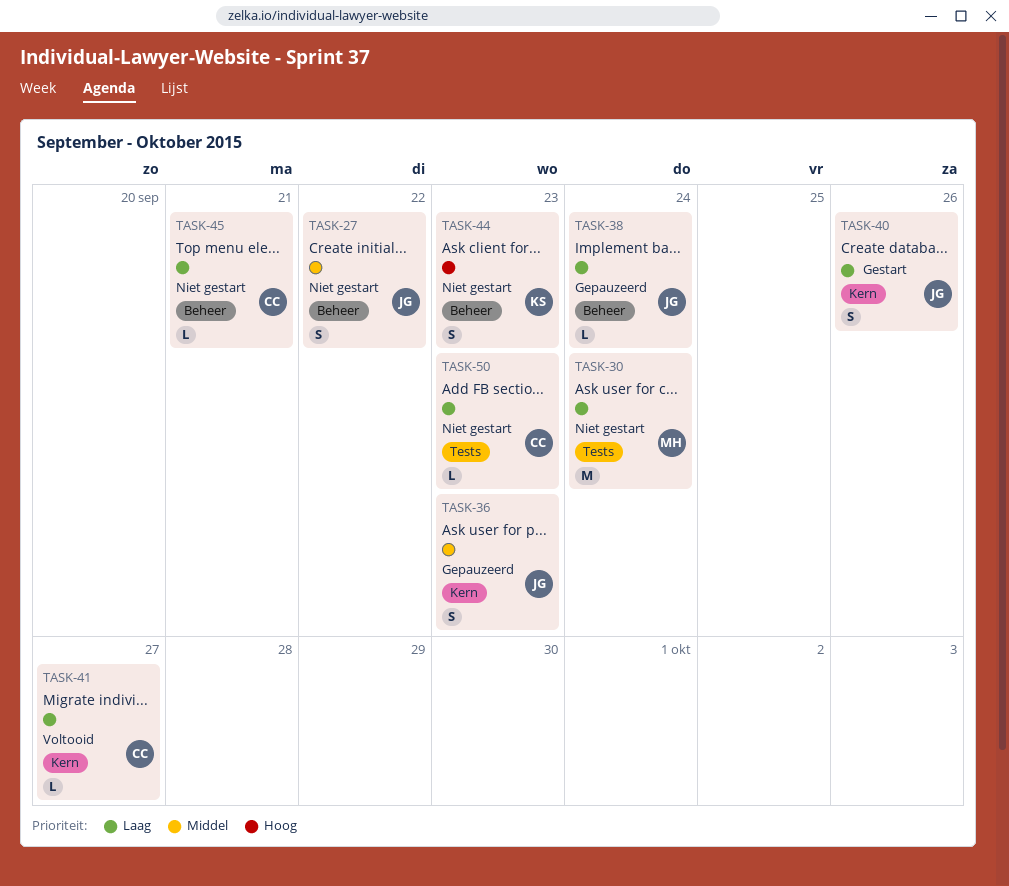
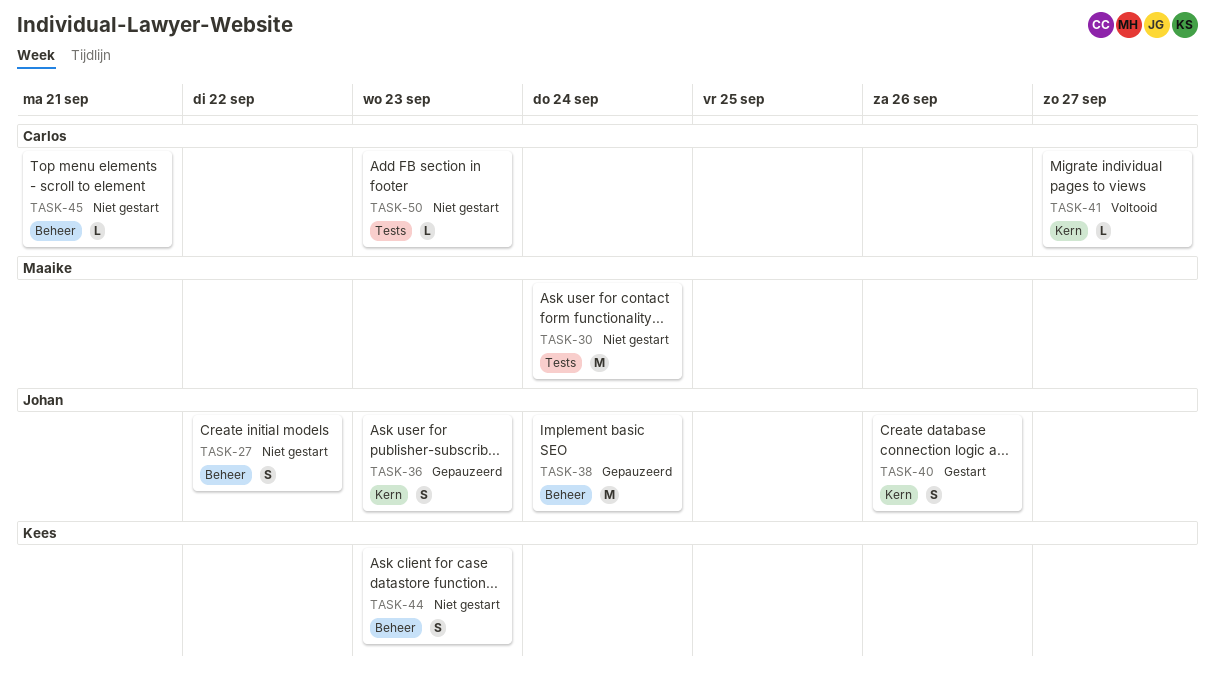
TASK-38, estimate: L -> M

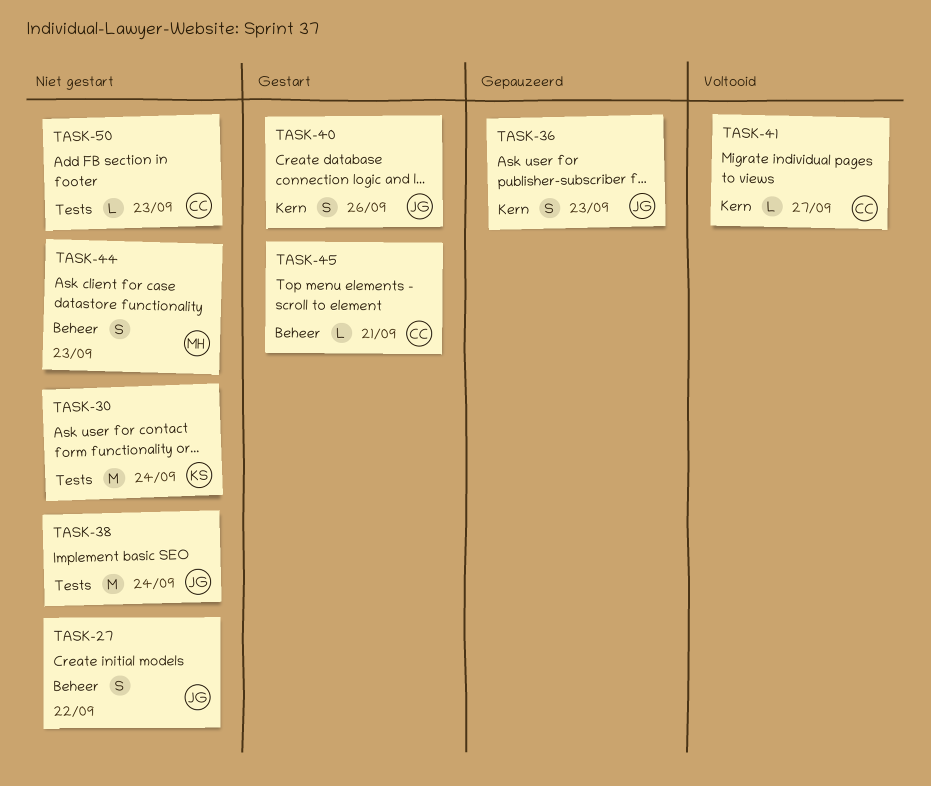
TASK-30, owner: Maaike -> Kees
TASK-38, status: Gepauzeerd -> Niet gestart
TASK-38, label: Beheer -> Tests
TASK-44, owner: Kees -> Maaike
TASK-45, status: Niet gestart -> Gestart

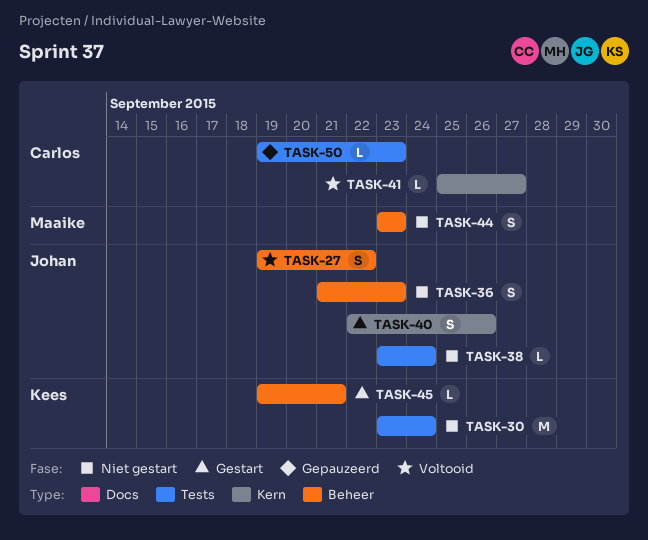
TASK-27, status: Niet gestart -> Voltooid
TASK-36, status: Gepauzeerd -> Niet gestart
TASK-36, label: Kern -> Beheer
TASK-38, estimate: M -> L
TASK-45, owner: Carlos -> Kees
TASK-50, status: Niet gestart -> Gepauzeerd

